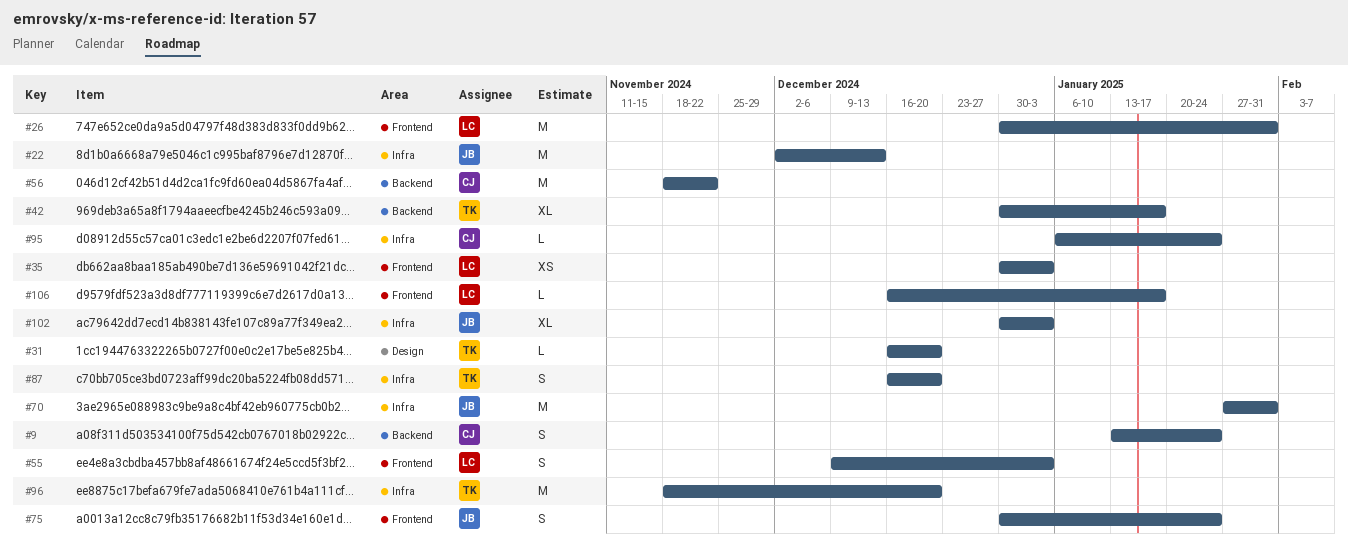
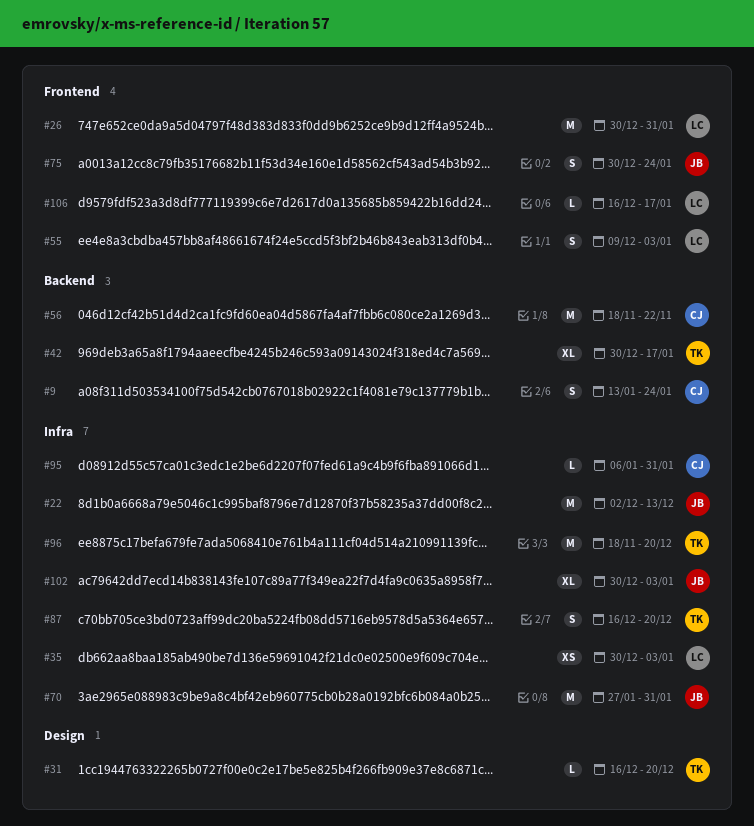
#35, label: Frontend -> Infra
#95, due: Jan 24 -> Jan 31

